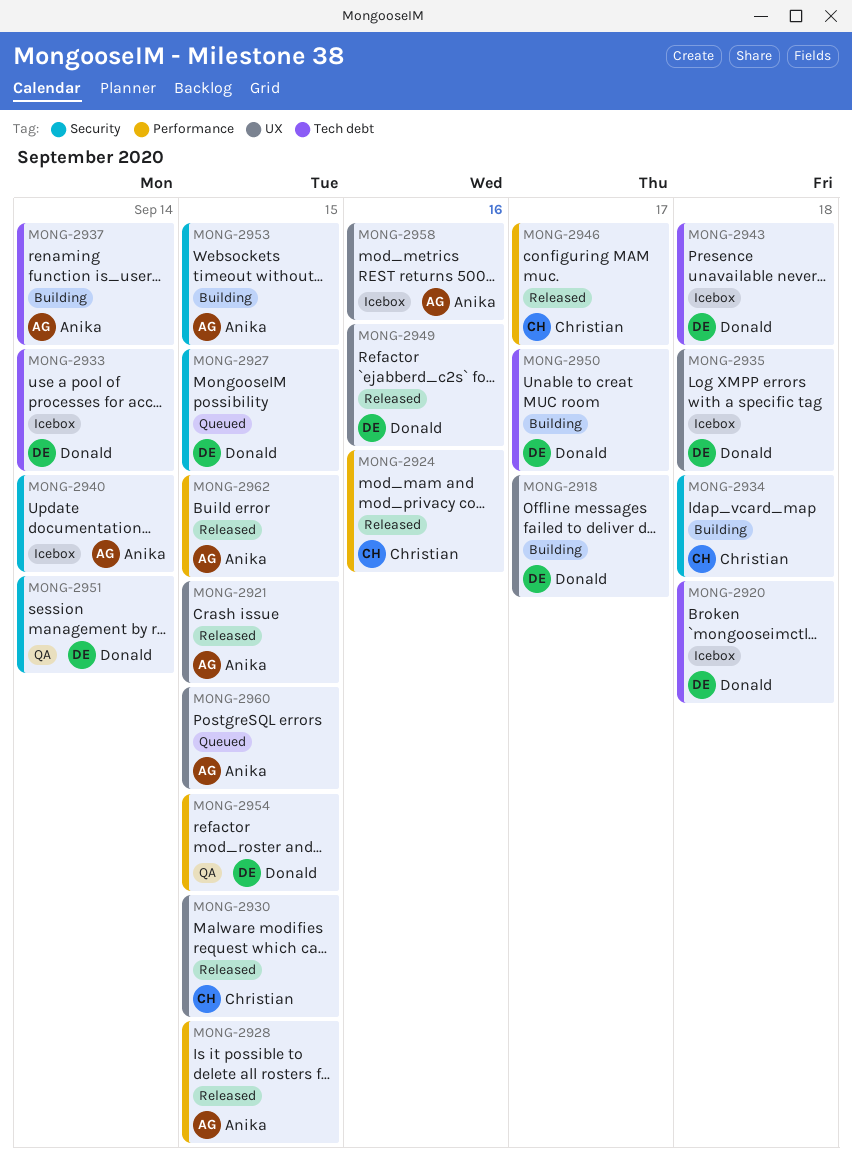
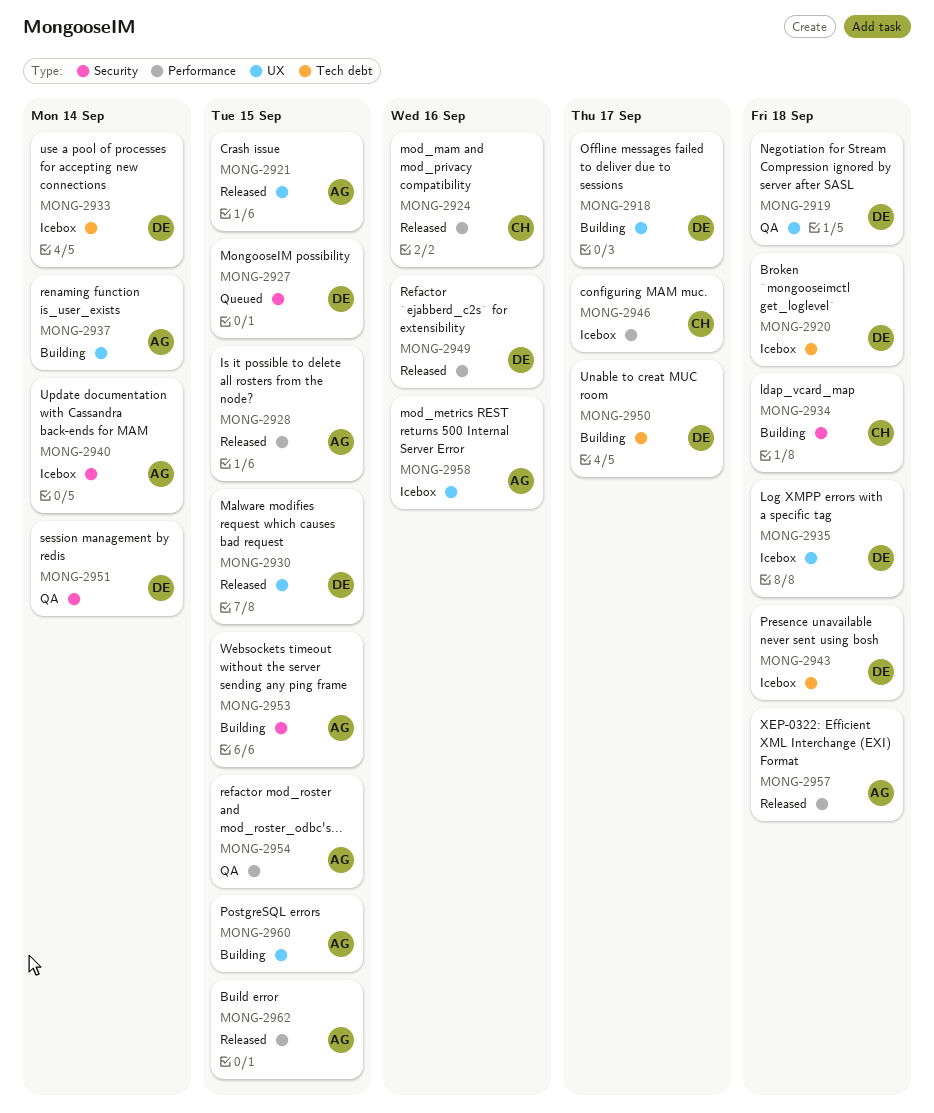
MONG-2919: none -> present
MONG-2930, owner: Christian -> Donald
MONG-2937, label: Tech debt -> UX
MONG-2946, status: Released -> Icebox
MONG-2949, label: UX -> Performance
MONG-2954, owner: Donald -> Anika
MONG-2957: none -> present
MONG-2960, status: Queued -> Building

